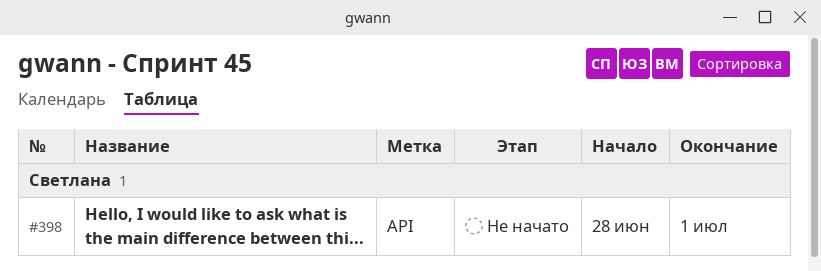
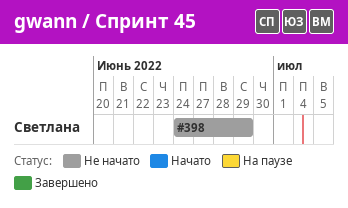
#398, start: Jun 28 -> Jun 24
#398, due: Jul 1 -> Jun 29

